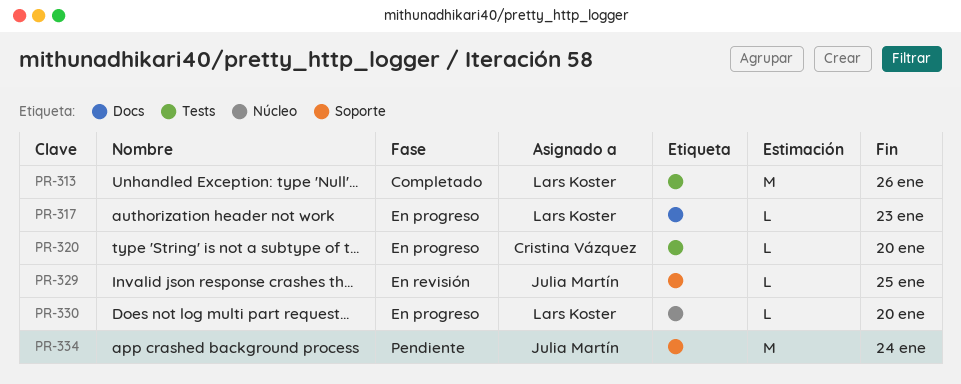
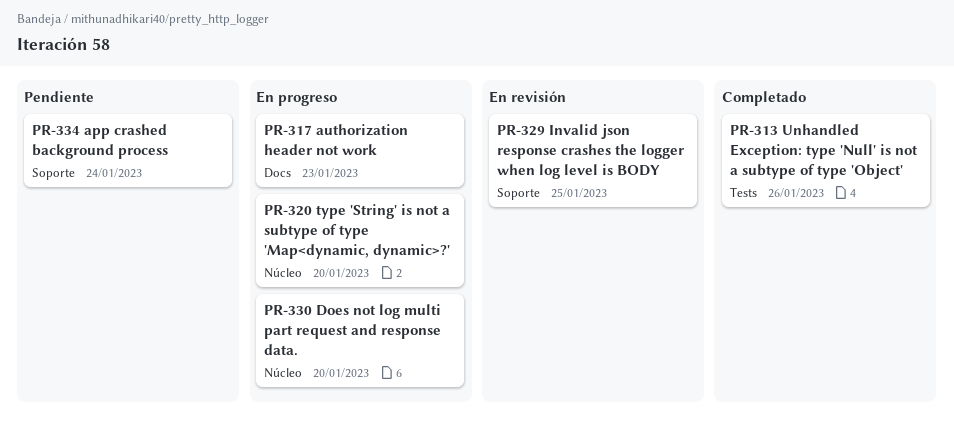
PR-320, label: Tests -> Núcleo

